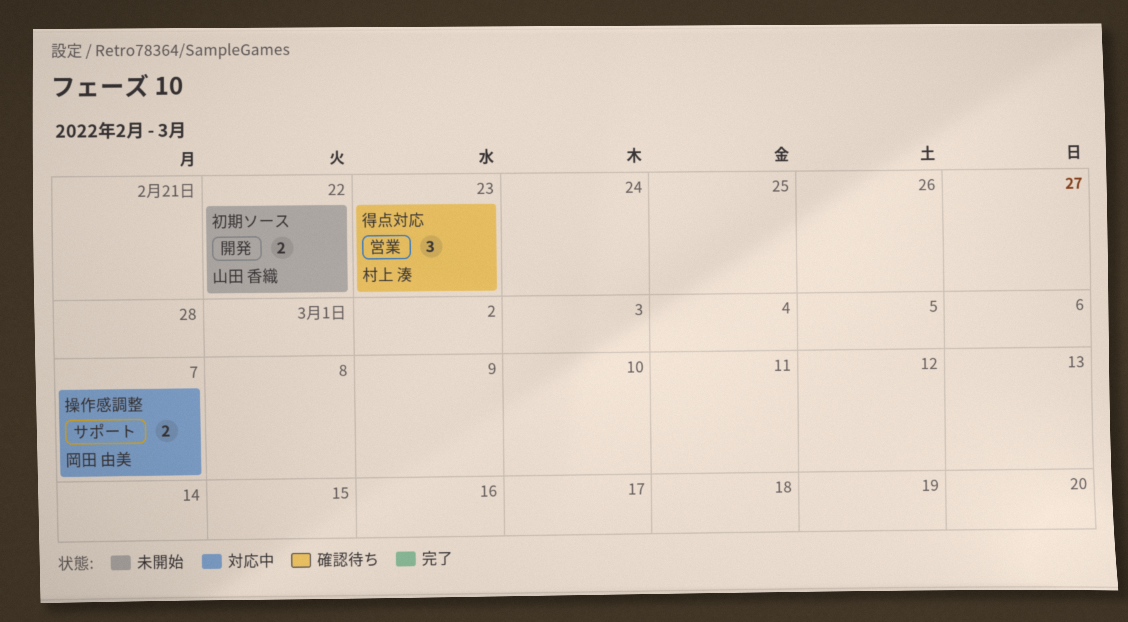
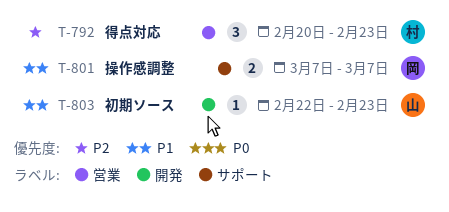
初期ソース, estimate: 2 -> 1
初期ソース, due: Feb 22 -> Feb 23

